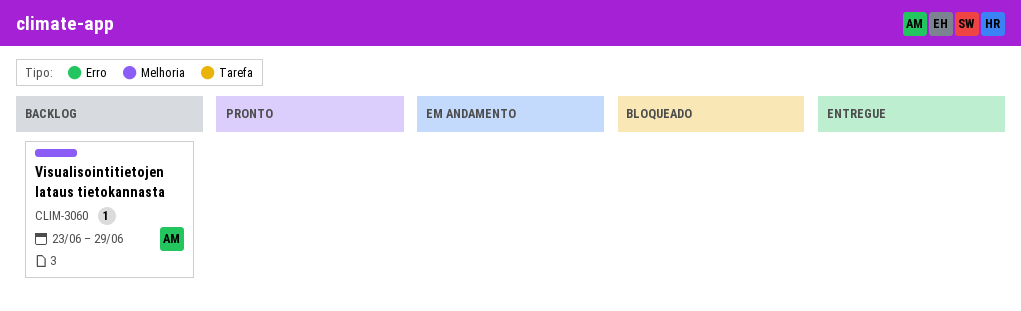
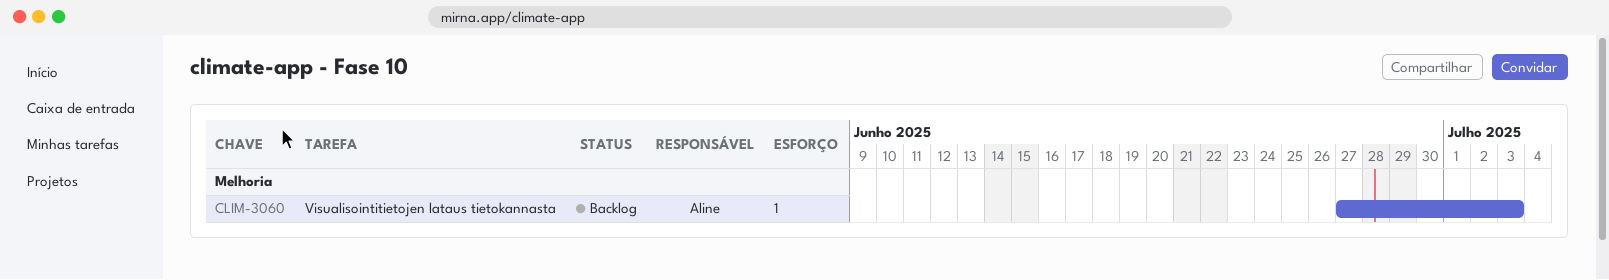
CLIM-3060, start: Jun 23 -> Jun 27
CLIM-3060, due: Jun 29 -> Jul 3

